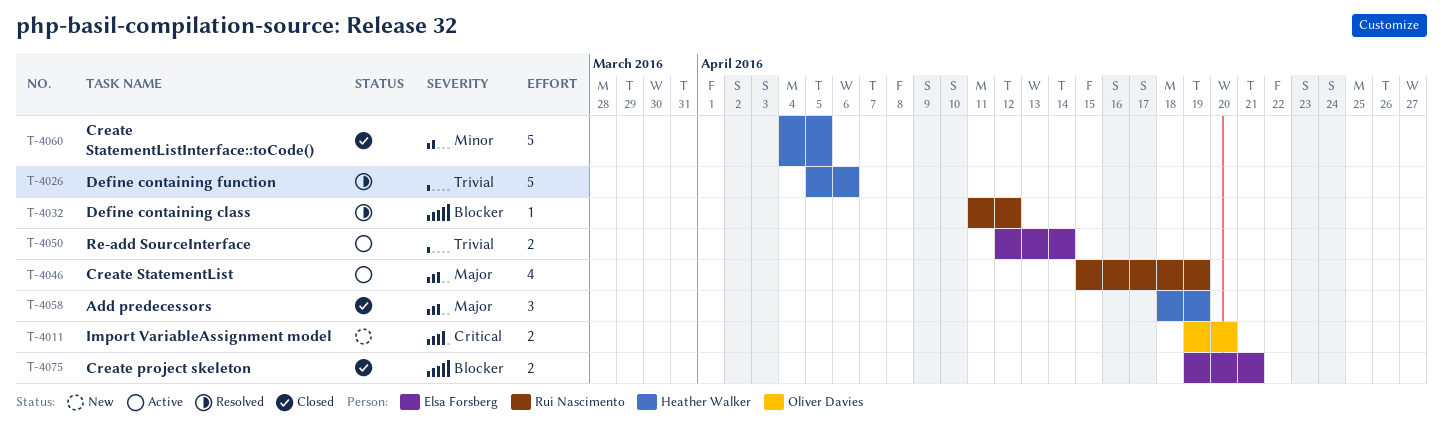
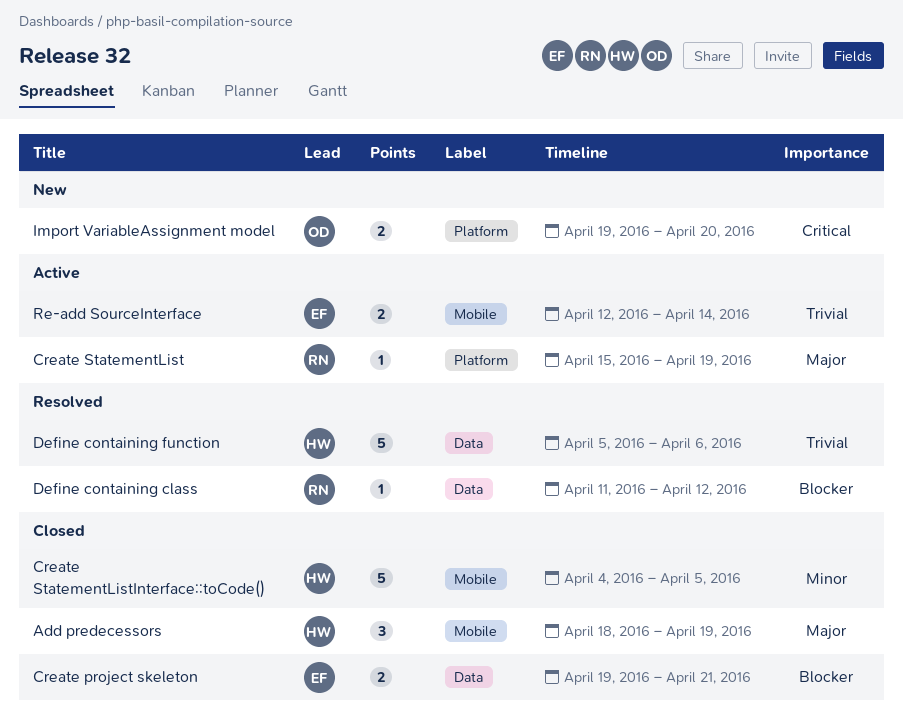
Create StatementList, estimate: 4 -> 1

